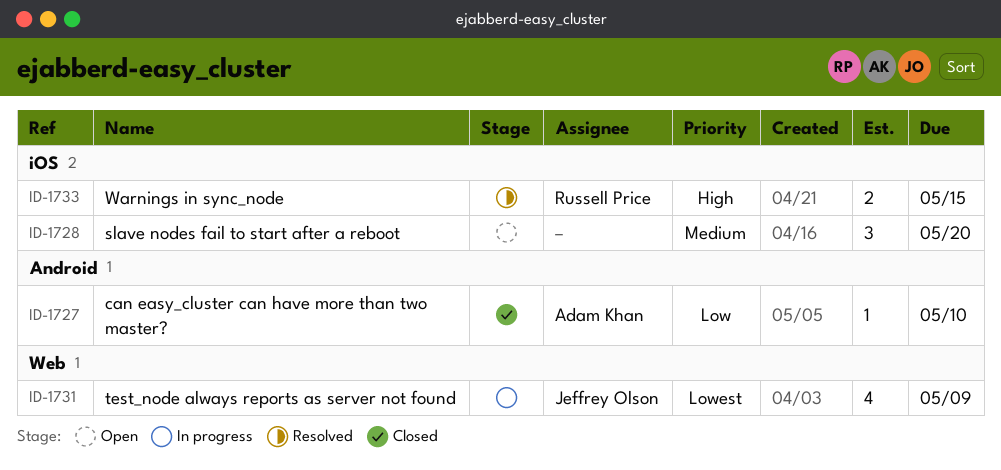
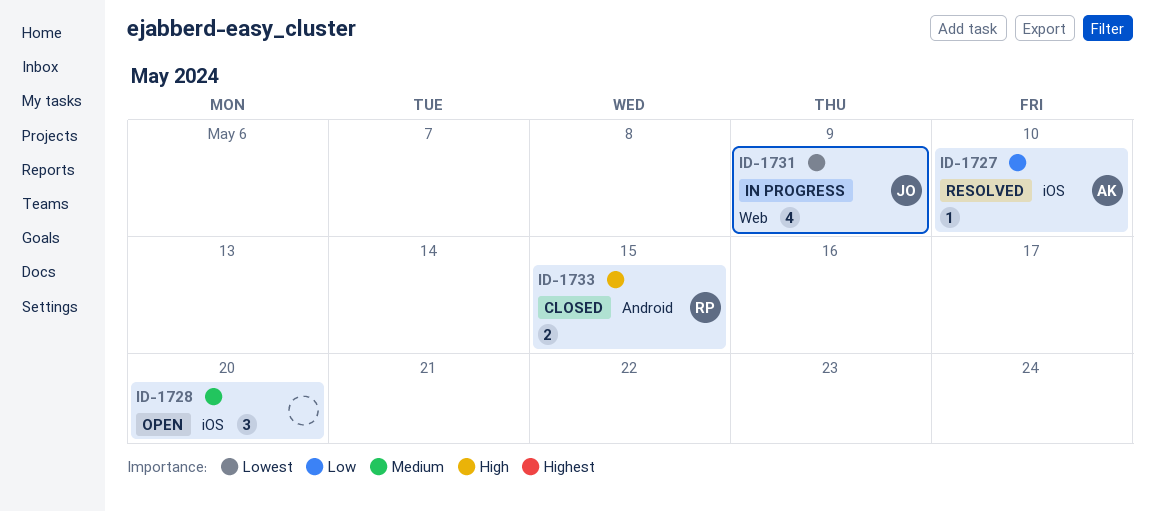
ID-1727, status: Closed -> Resolved
ID-1727, label: Android -> iOS
ID-1733, status: Resolved -> Closed
ID-1733, label: iOS -> Android

